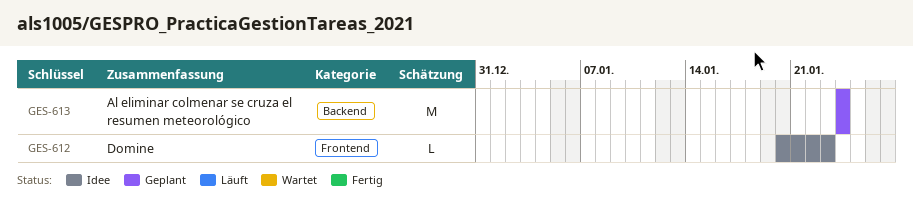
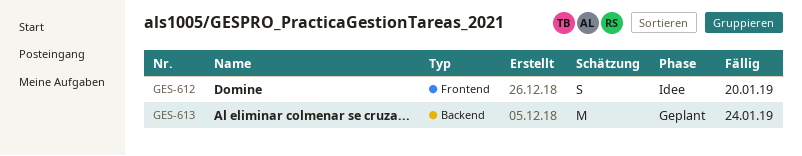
GES-612, estimate: L -> S
GES-612, due: Jan 23 -> Jan 20

